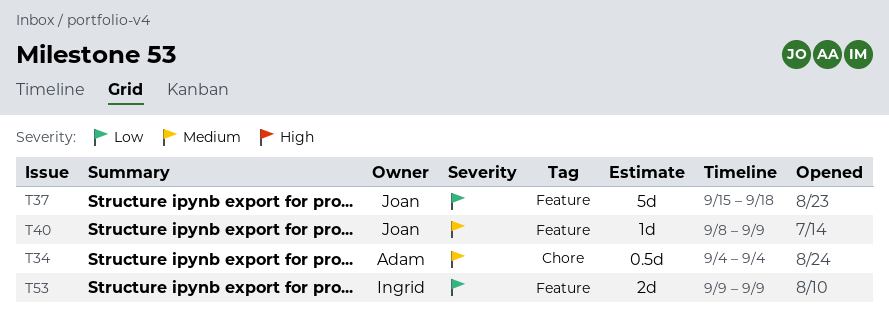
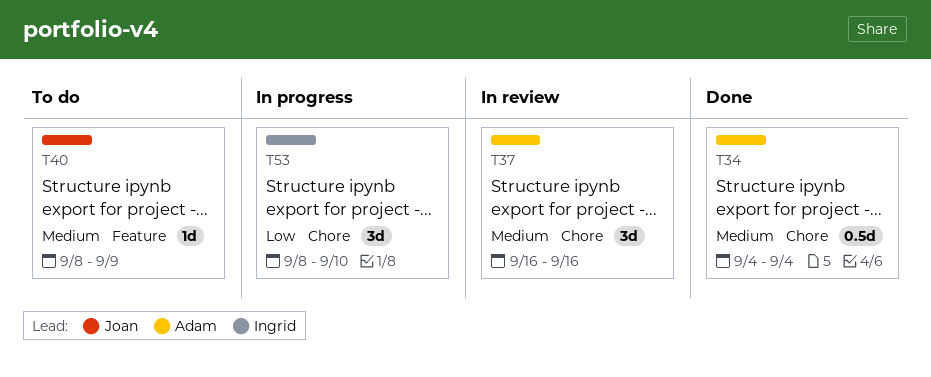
T37, owner: Joan -> Adam
T37, priority: Low -> Medium
T37, label: Feature -> Chore
T37, estimate: 5d -> 3d
T37, start: Sep 15 -> Sep 16
T37, due: Sep 18 -> Sep 16
T53, label: Feature -> Chore
T53, estimate: 2d -> 3d
T53, start: Sep 9 -> Sep 8
T53, due: Sep 9 -> Sep 10

